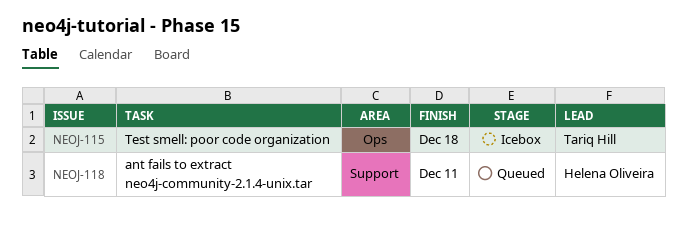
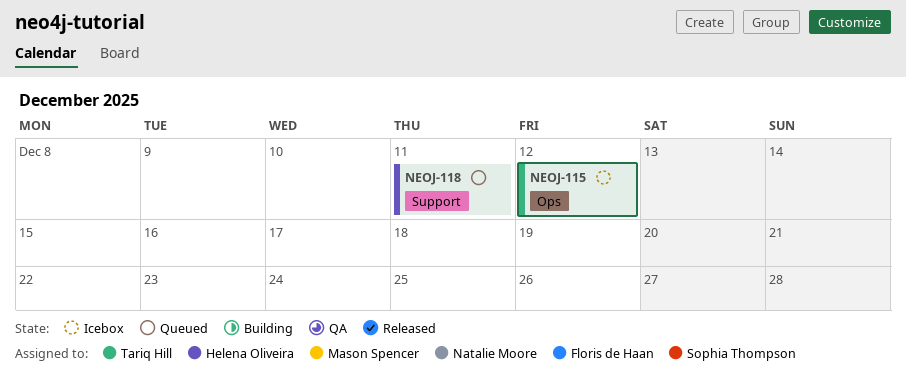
NEOJ-115, due: Dec 18 -> Dec 12

